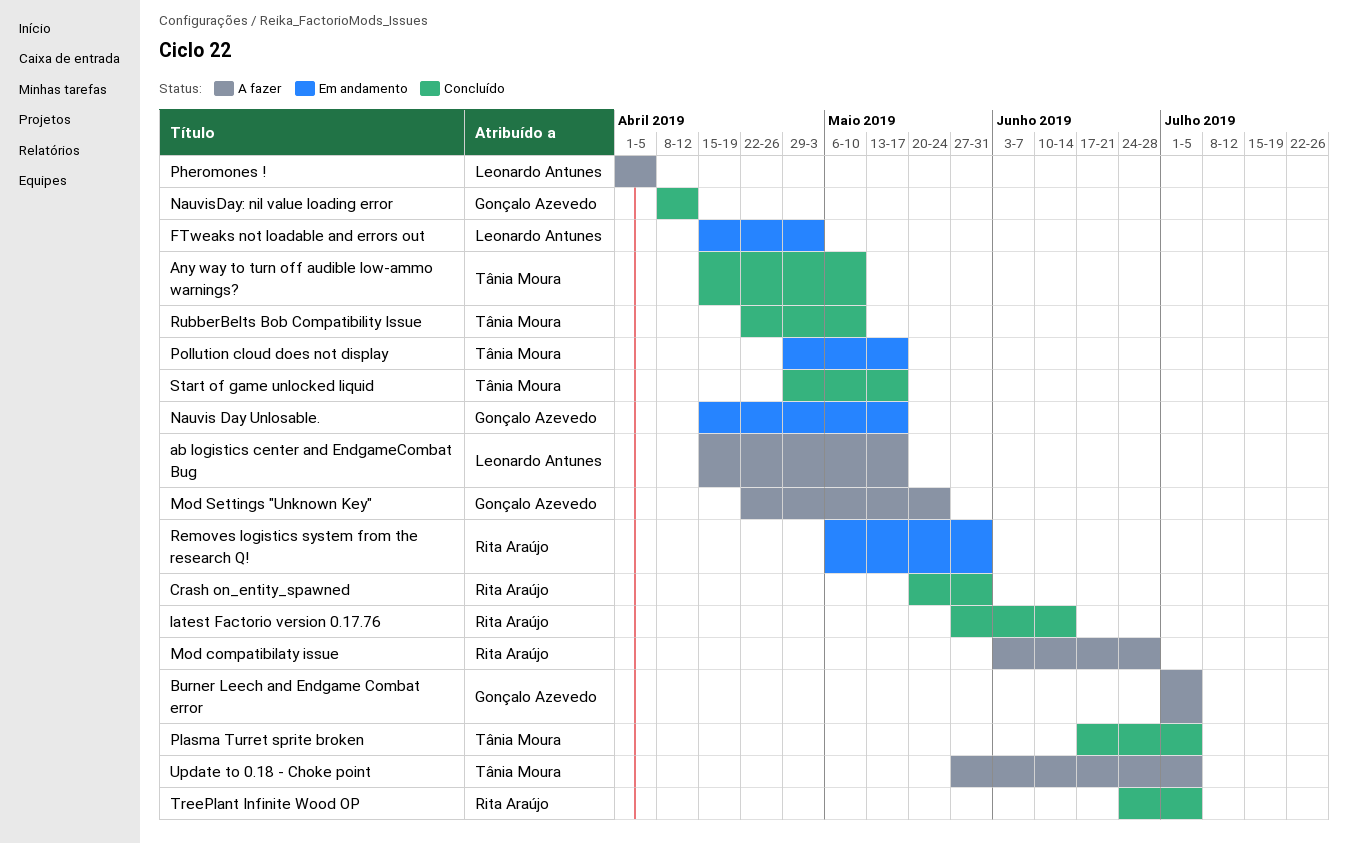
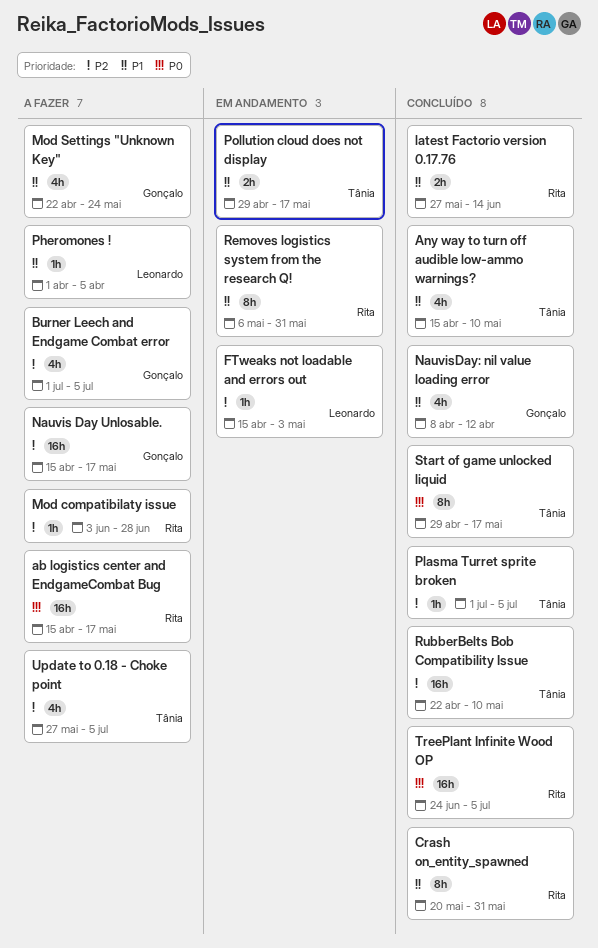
ab logistics center and EndgameCombat Bug, owner: Leonardo Antunes -> Rita Araújo
Nauvis Day Unlosable., status: Em andamento -> A fazer
Plasma Turret sprite broken, start: Jun 17 -> Jul 1

